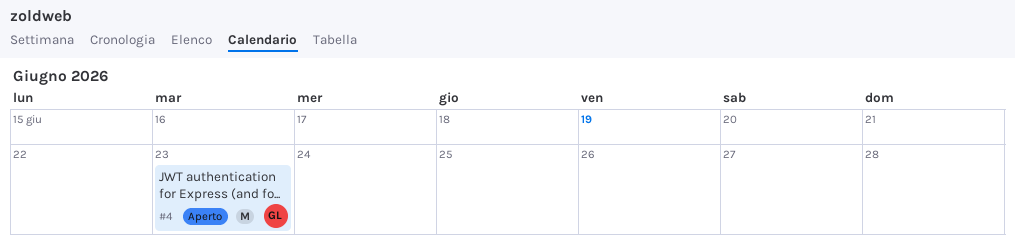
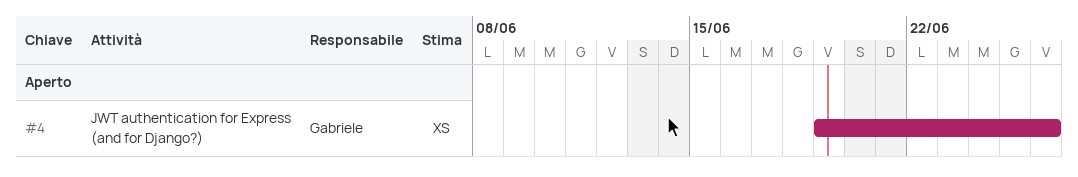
#4, estimate: M -> XS
#4, due: Jun 23 -> Jun 26

